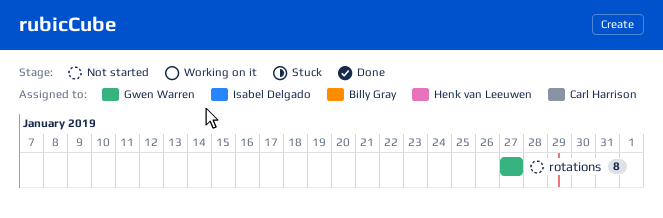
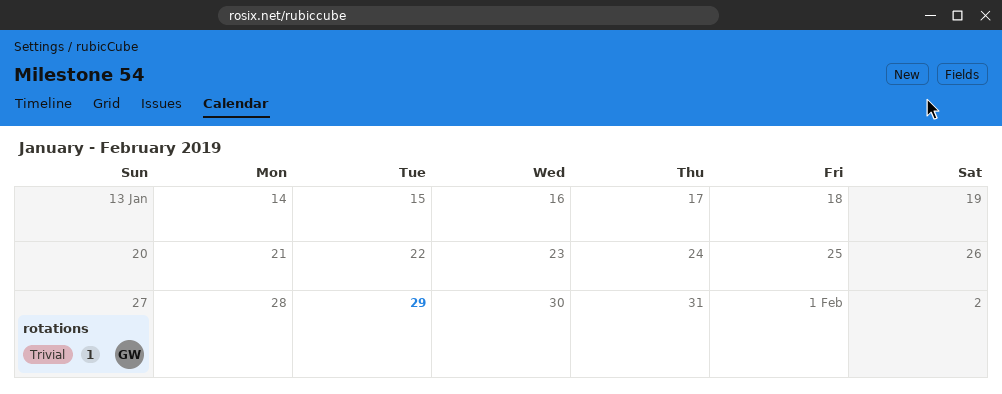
rotations, estimate: 8 -> 1

